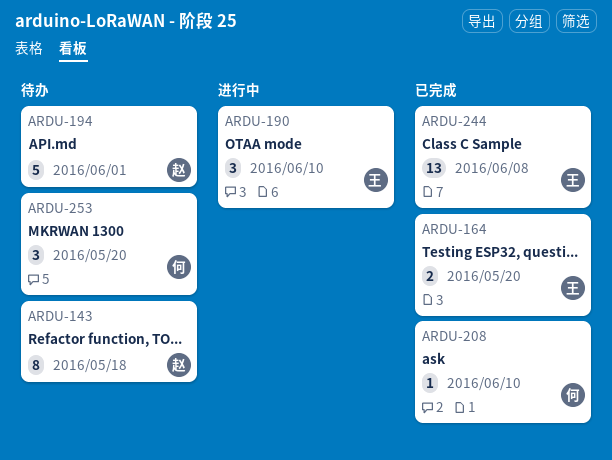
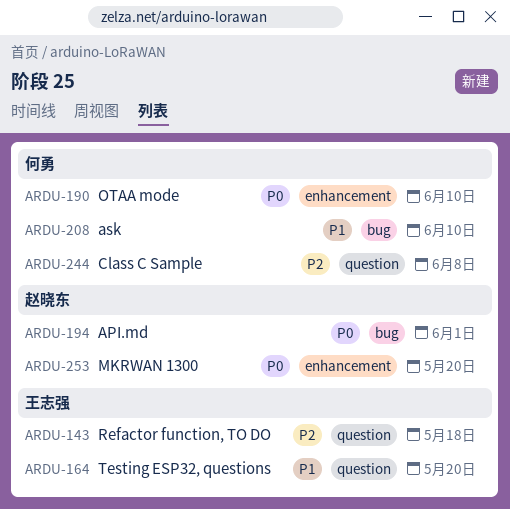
ARDU-143, owner: 赵晓东 -> 王志强
ARDU-190, owner: 王志强 -> 何勇
ARDU-244, owner: 王志强 -> 何勇
ARDU-253, owner: 何勇 -> 赵晓东

